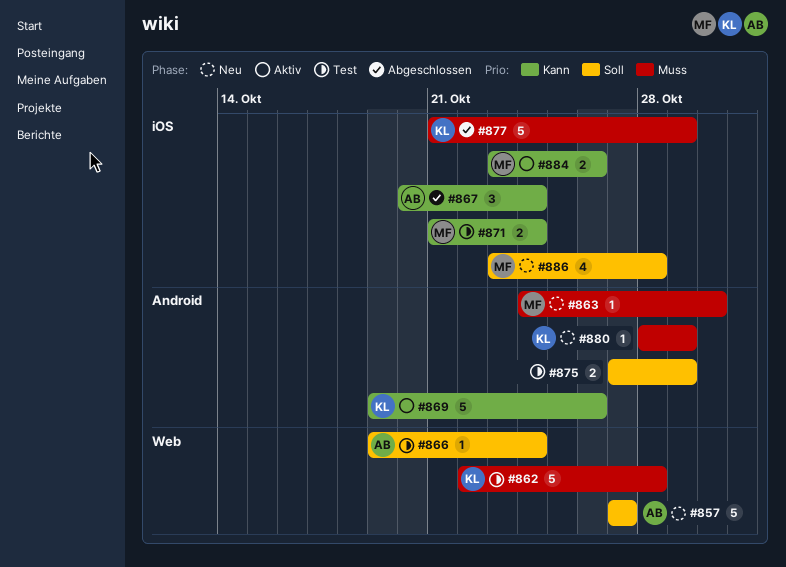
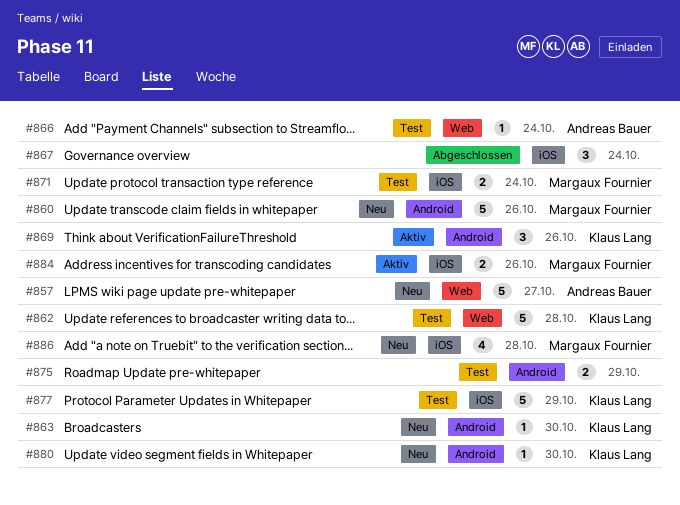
#860: none -> present
#863, owner: Margaux Fournier -> Klaus Lang
#867, owner: Andreas Bauer -> none
#869, estimate: 5 -> 3
#877, status: Abgeschlossen -> Test
#880, due: Oct 29 -> Oct 30

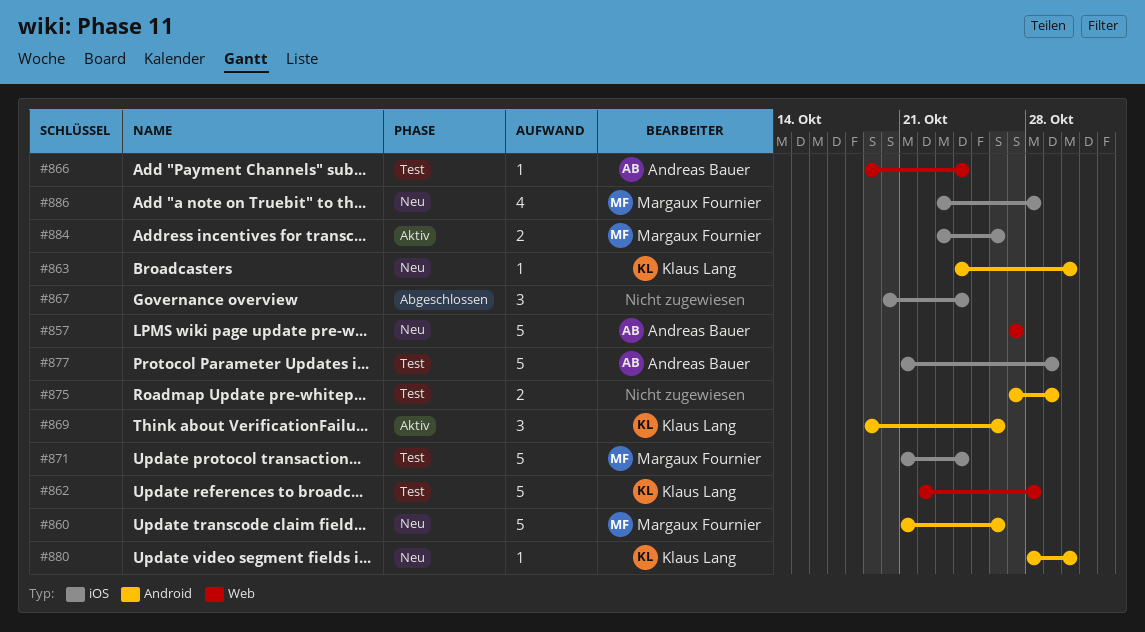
#871, estimate: 2 -> 5
#877, owner: Klaus Lang -> Andreas Bauer

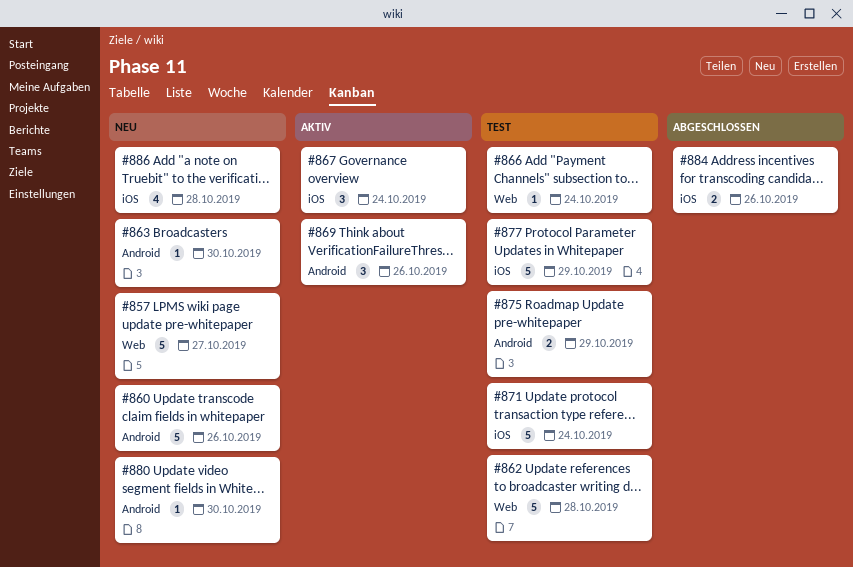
#867, status: Abgeschlossen -> Aktiv
#884, status: Aktiv -> Abgeschlossen

